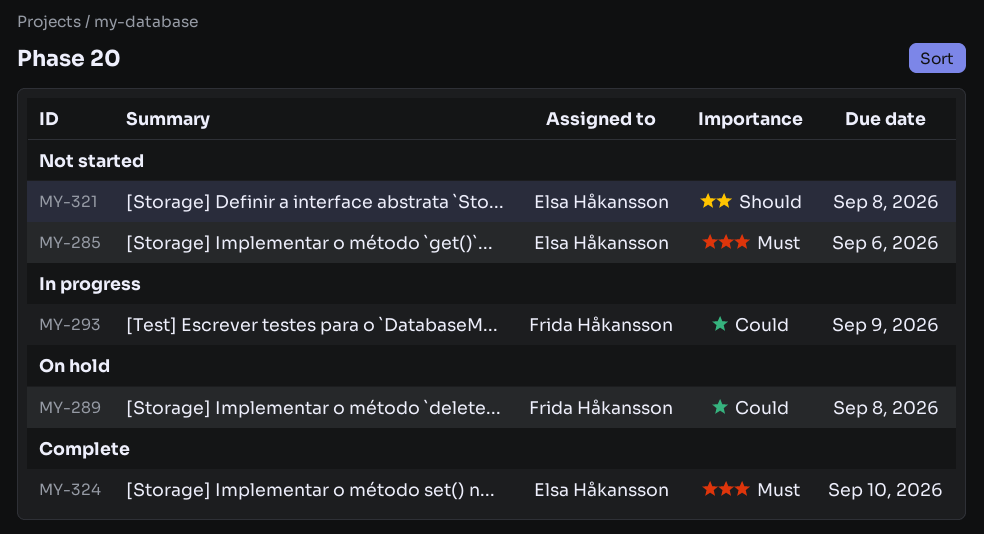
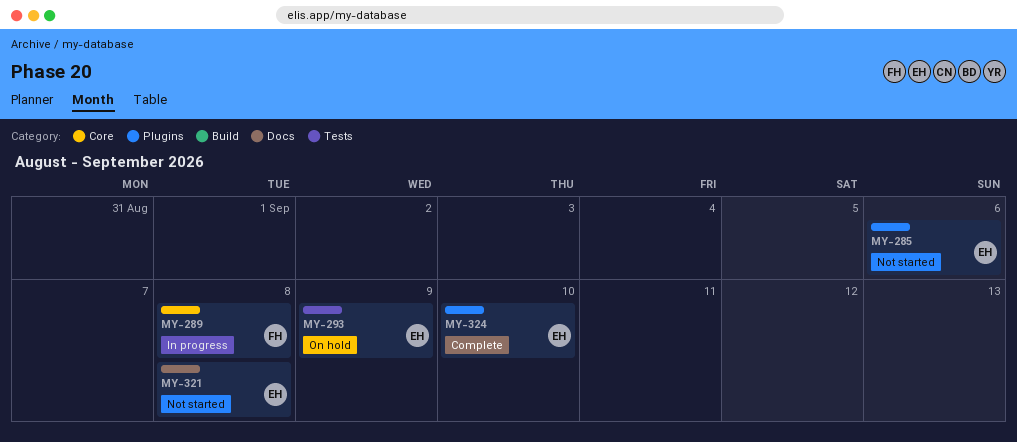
MY-289, status: On hold -> In progress
MY-293, status: In progress -> On hold
MY-293, owner: Frida Håkansson -> Elsa Håkansson

